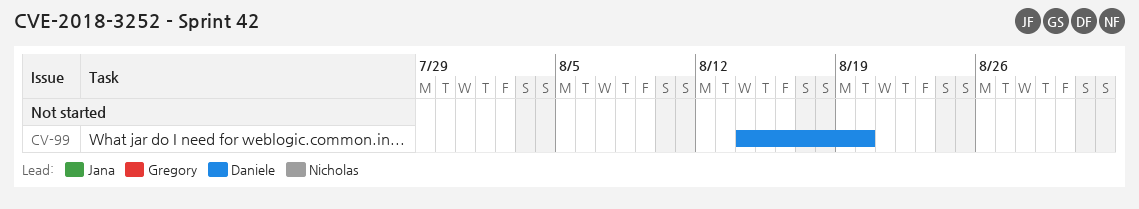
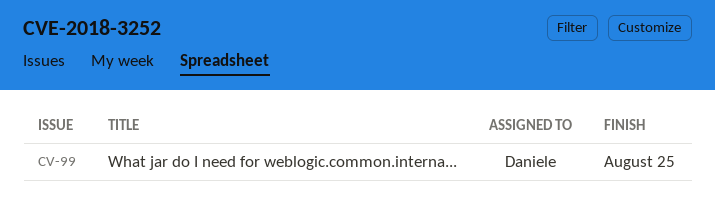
CV-99, due: Aug 20 -> Aug 25

